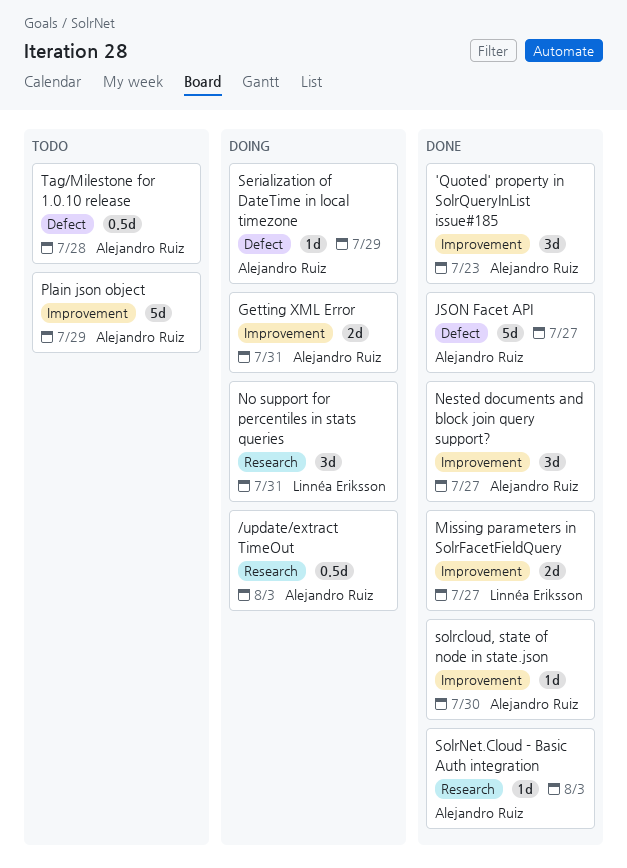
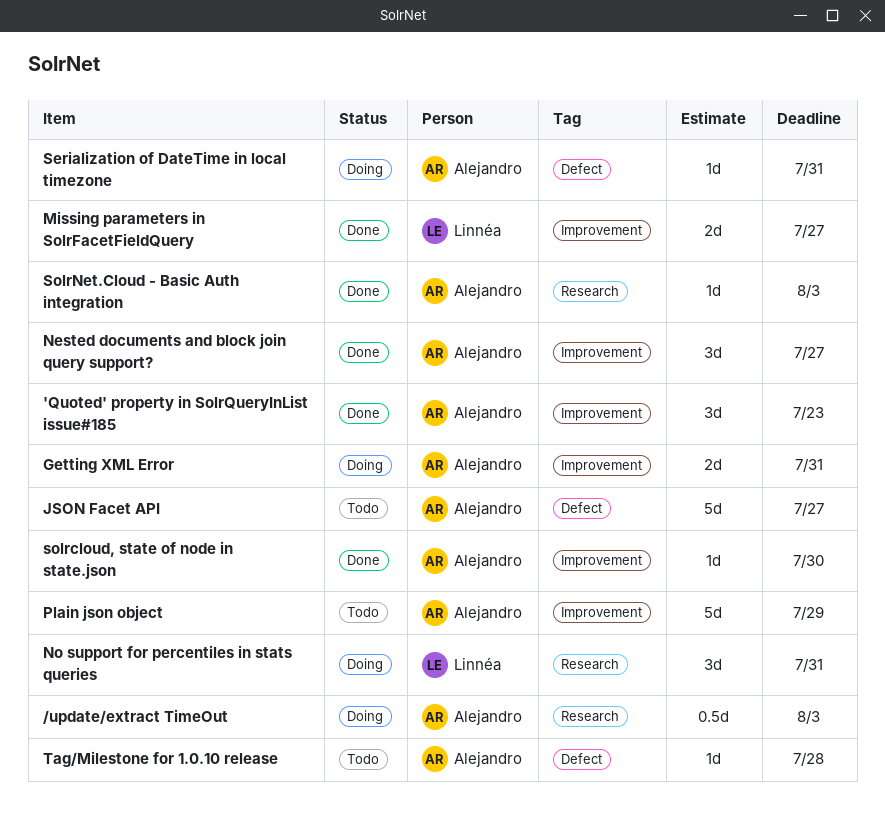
JSON Facet API, status: Done -> Todo
Serialization of DateTime in local timezone, due: Jul 29 -> Jul 31
Tag/Milestone for 1.0.10 release, estimate: 0.5d -> 1d

